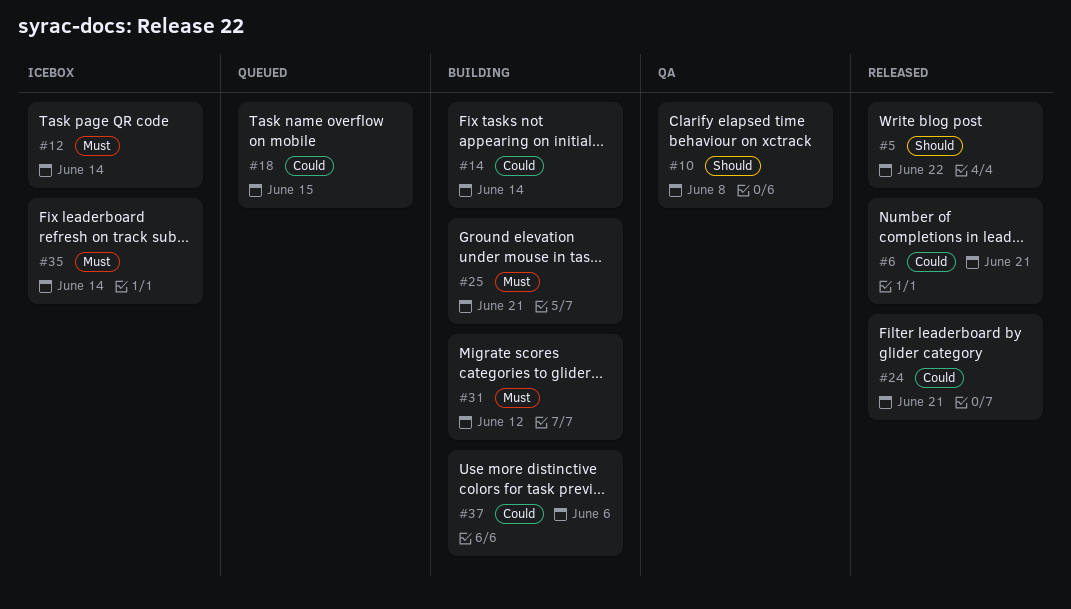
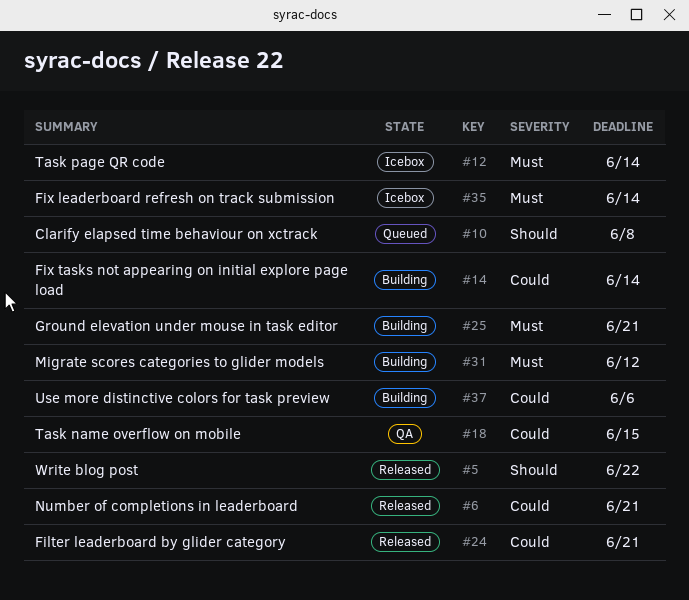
#10, status: QA -> Queued
#18, status: Queued -> QA

